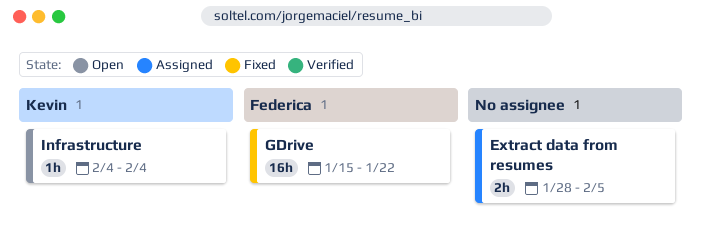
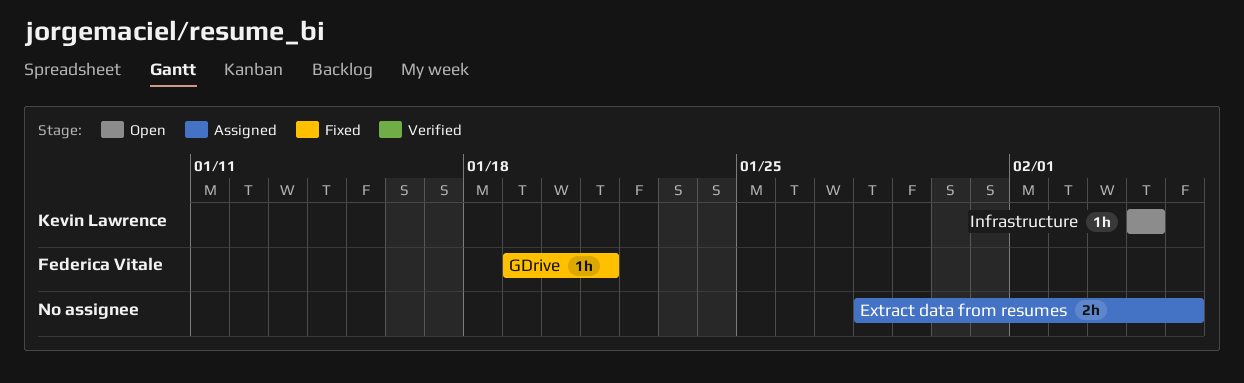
GDrive, estimate: 16h -> 1h
GDrive, start: Jan 15 -> Jan 19
GDrive, due: Jan 22 -> Jan 21

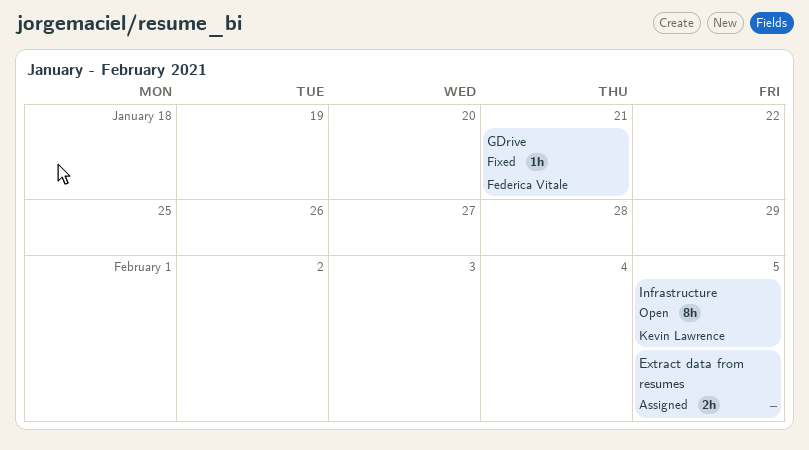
Infrastructure, estimate: 1h -> 8h
Infrastructure, due: Feb 4 -> Feb 5

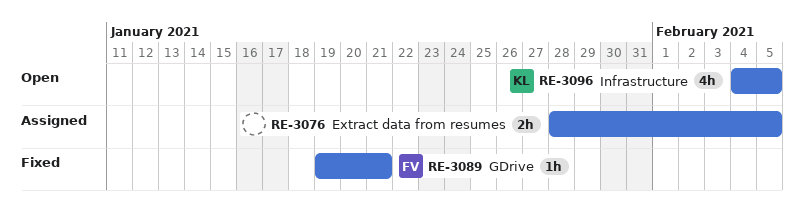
Infrastructure, estimate: 8h -> 4h

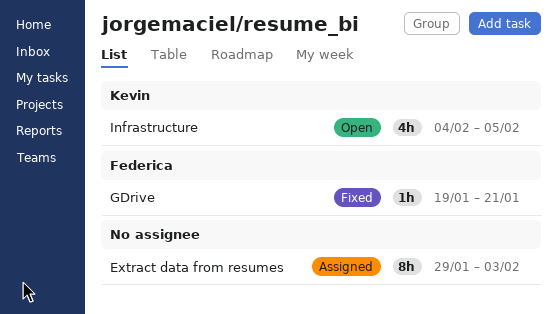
Extract data from resumes, estimate: 2h -> 8h
Extract data from resumes, start: Jan 28 -> Jan 29
Extract data from resumes, due: Feb 5 -> Feb 3

